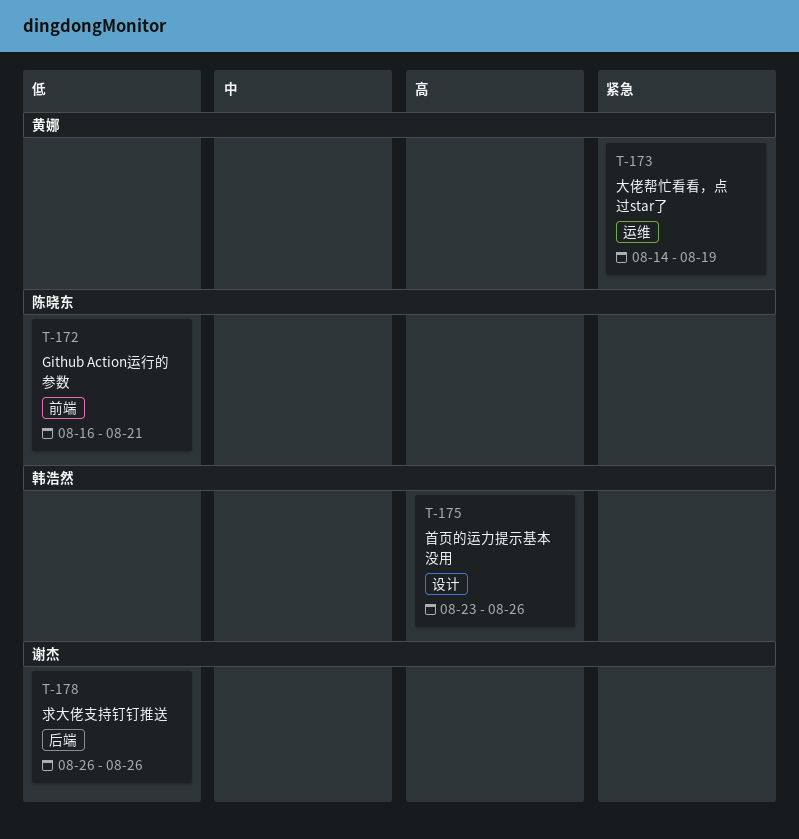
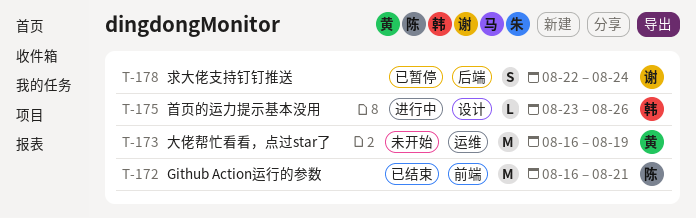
T-173, start: Aug 14 -> Aug 16
T-178, start: Aug 26 -> Aug 22
T-178, due: Aug 26 -> Aug 24

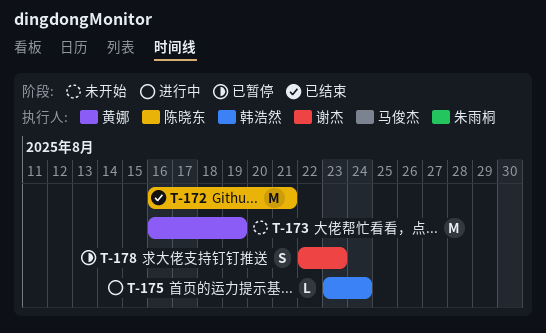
T-175, due: Aug 26 -> Aug 24
T-178, due: Aug 24 -> Aug 23

